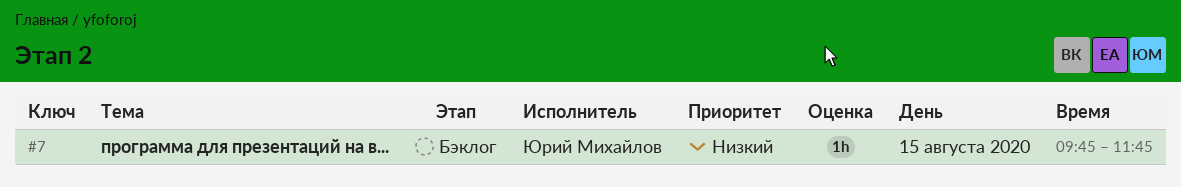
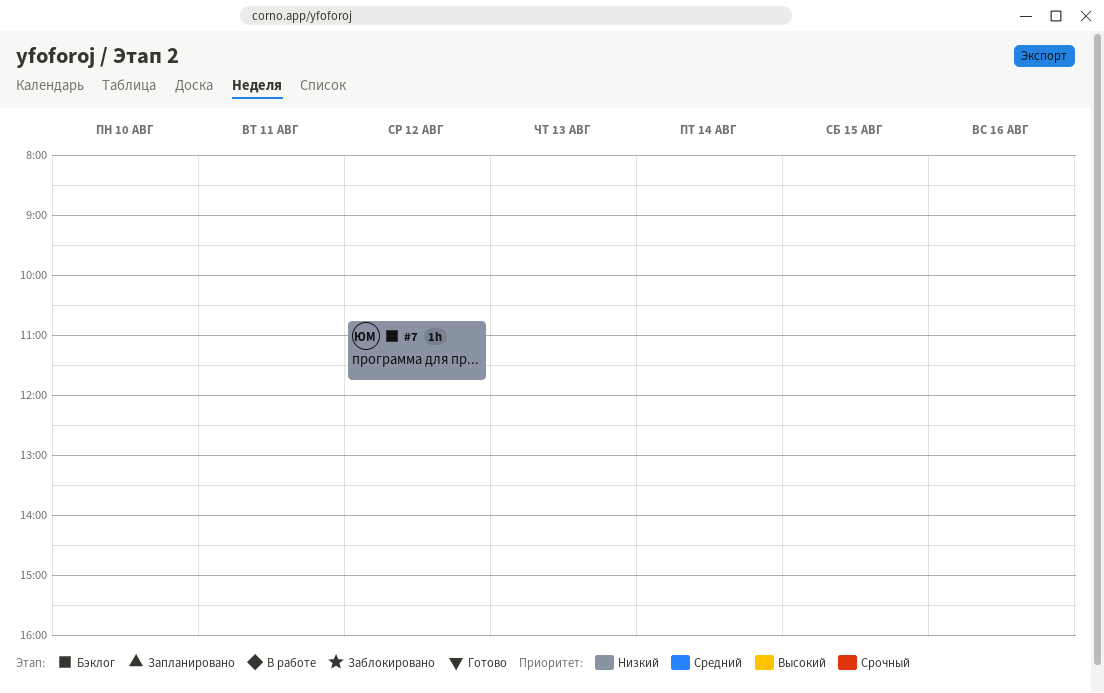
#7, day: Aug 15 -> Aug 12
#7, begins: 09:45 -> 10:45

